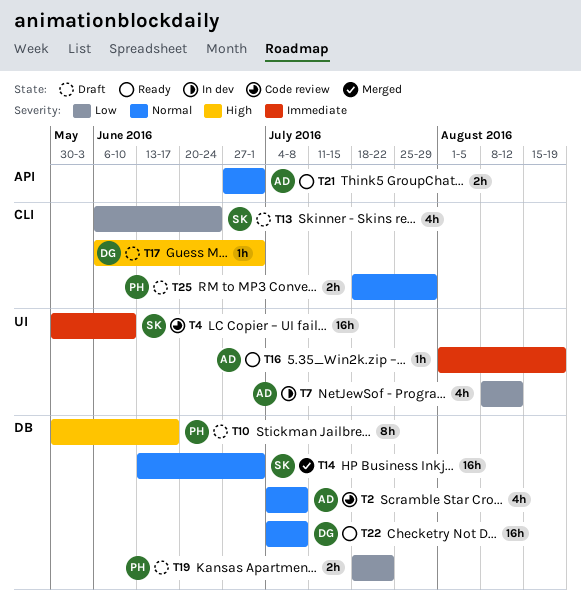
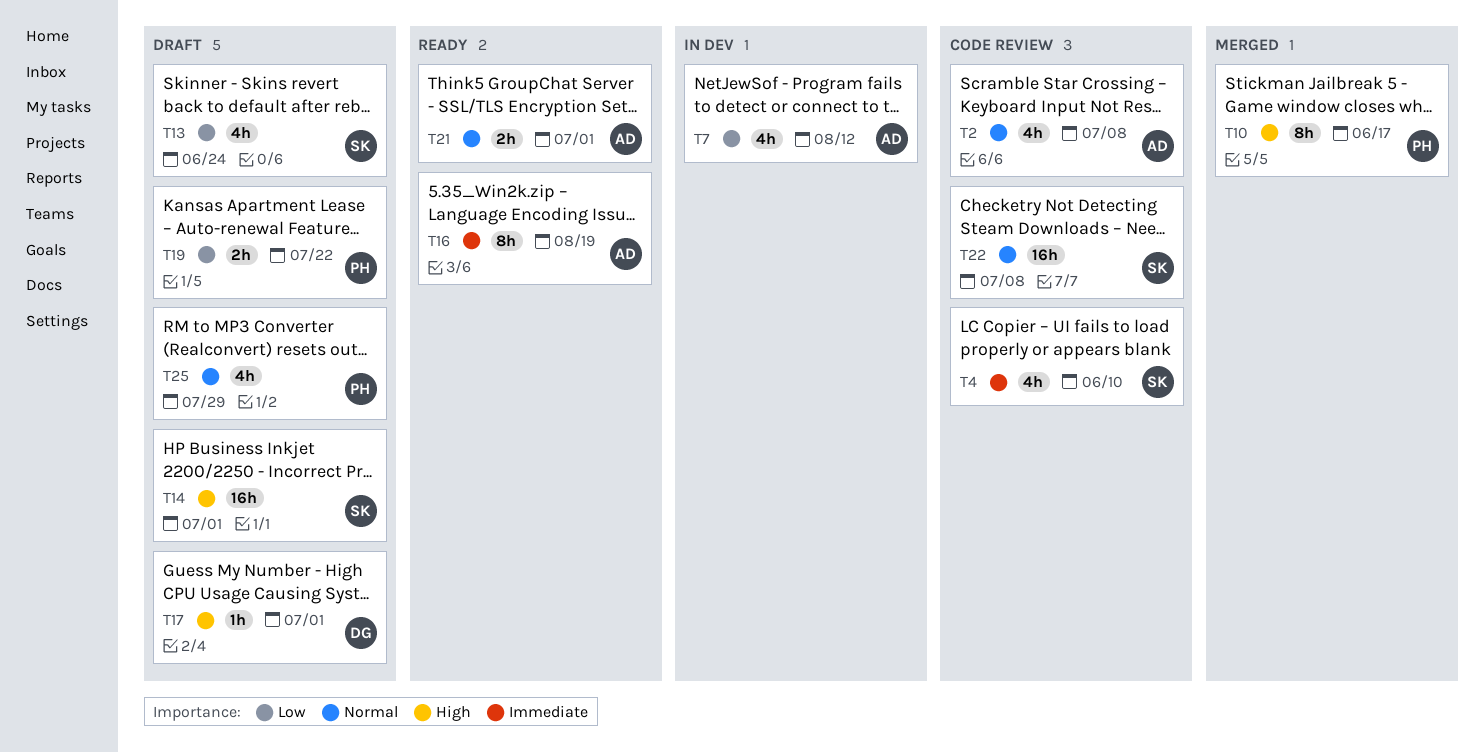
T4, estimate: 16h -> 4h
T10, status: Draft -> Merged
T14, status: Merged -> Draft
T14, priority: Normal -> High
T16, estimate: 1h -> 8h
T22, status: Ready -> Code review
T22, owner: DG -> SK
T25, estimate: 2h -> 4h

